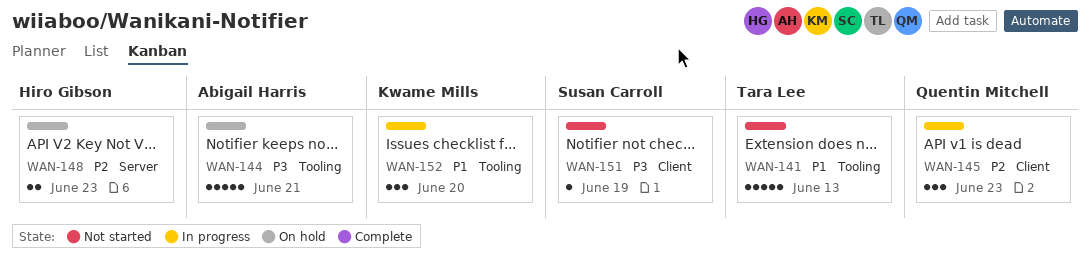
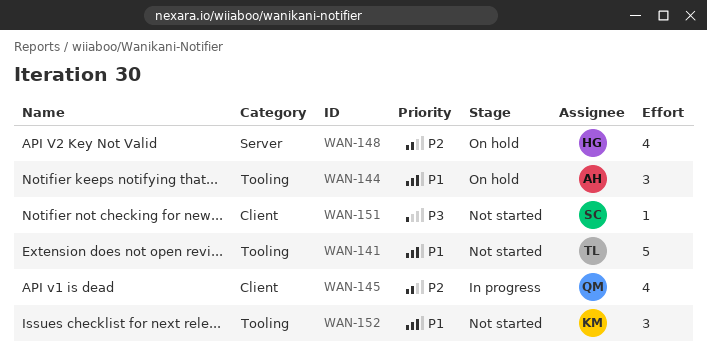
WAN-144, priority: P3 -> P1
WAN-144, estimate: 5 -> 3
WAN-145, estimate: 3 -> 4
WAN-148, estimate: 2 -> 4
WAN-152, status: In progress -> Not started

